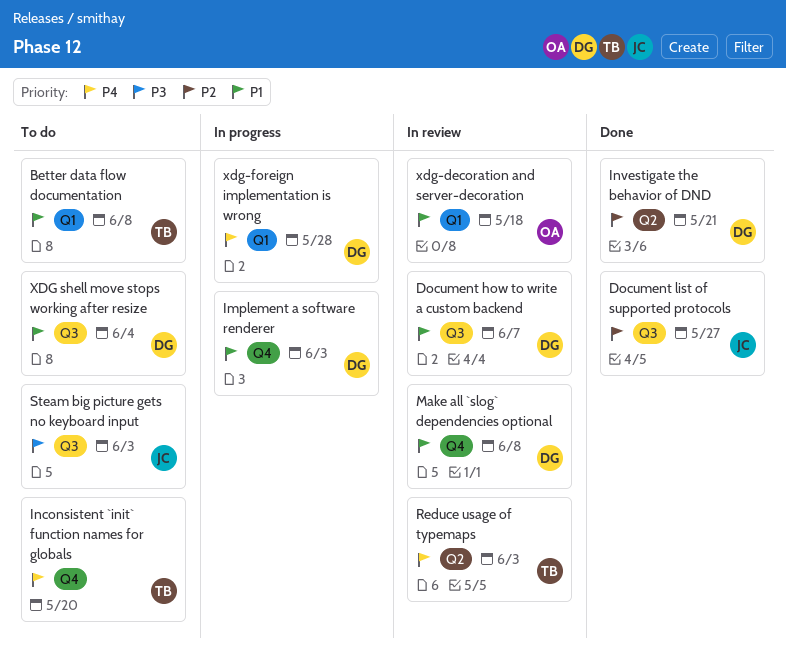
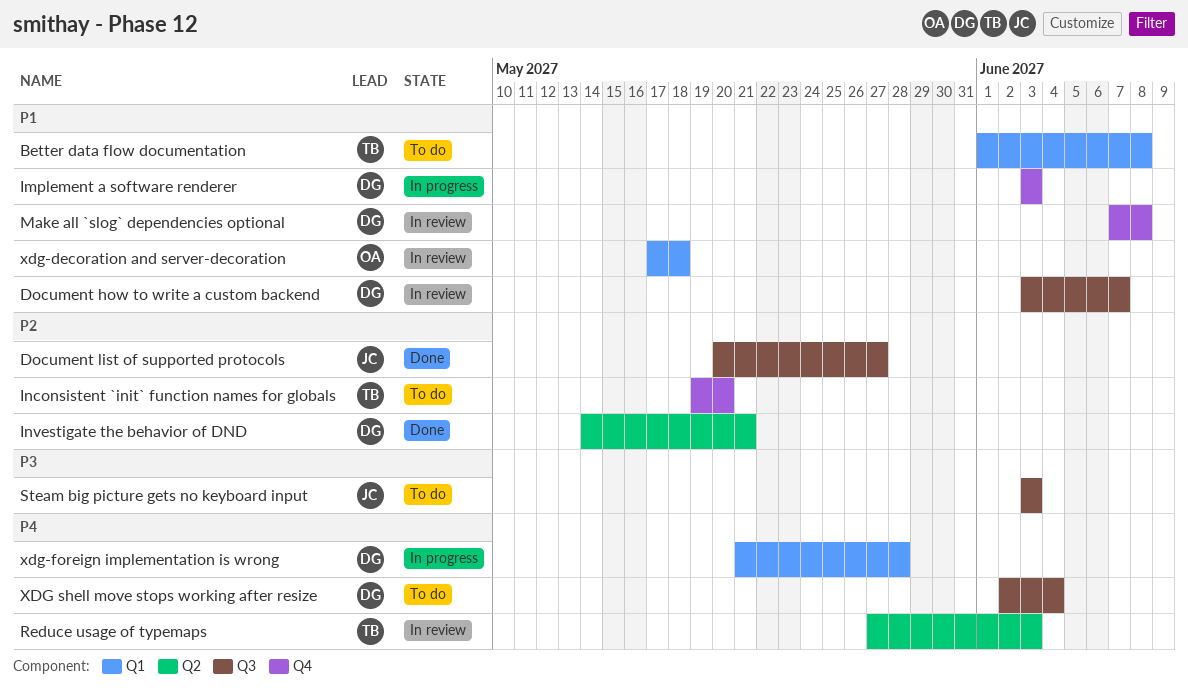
Inconsistent `init` function names for globals, priority: P4 -> P2
XDG shell move stops working after resize, priority: P1 -> P4

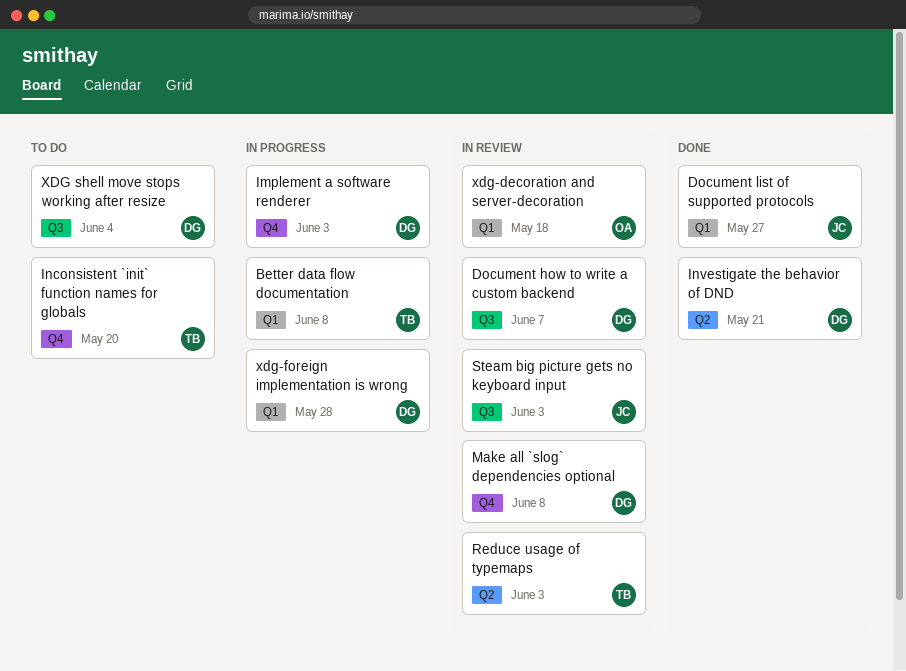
Better data flow documentation, status: To do -> In progress
Document list of supported protocols, label: Q3 -> Q1
Steam big picture gets no keyboard input, status: To do -> In review

